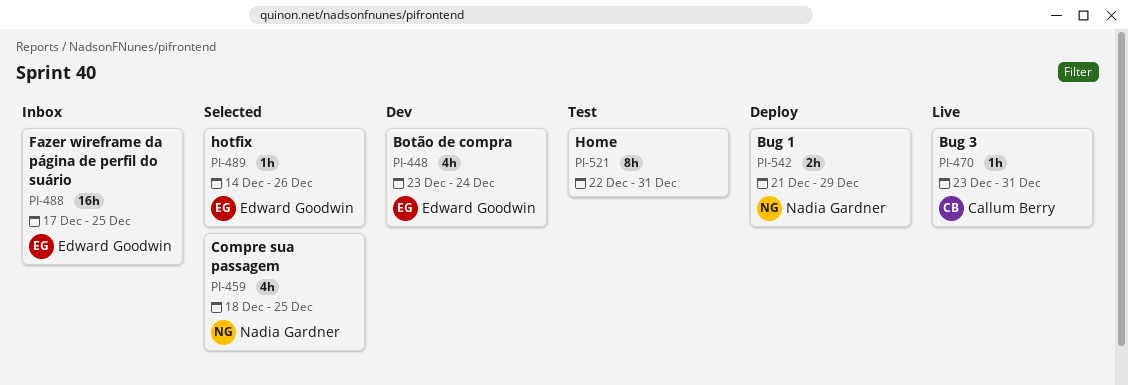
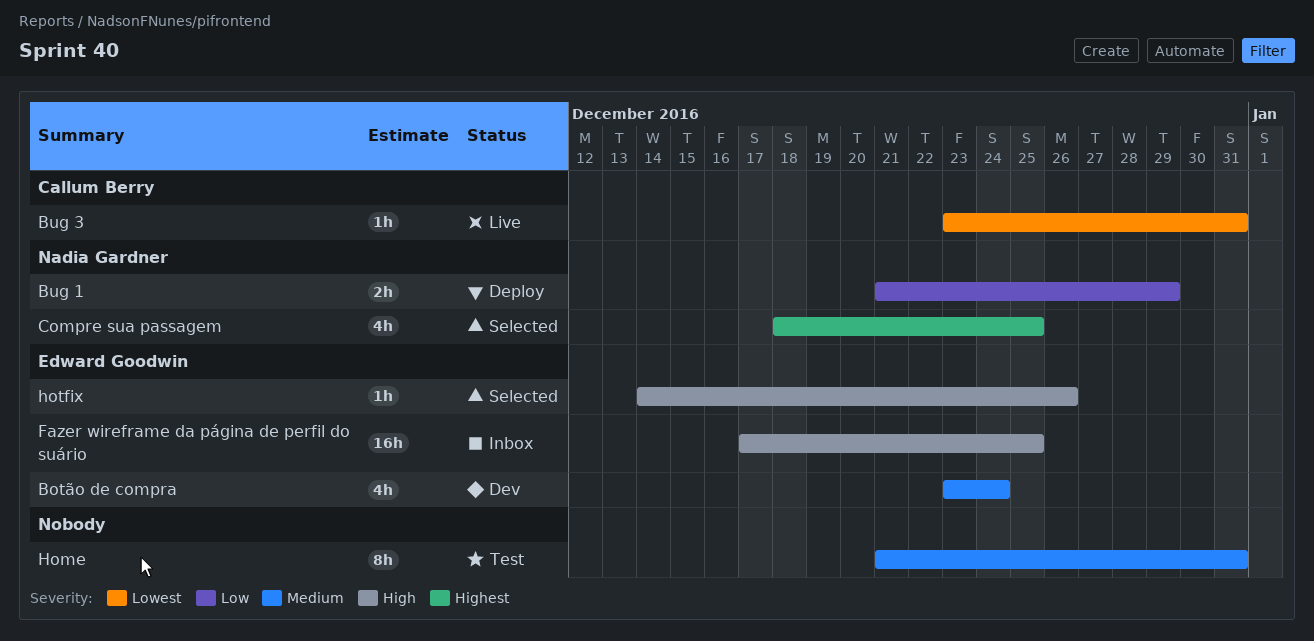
Home, start: Dec 22 -> Dec 21

